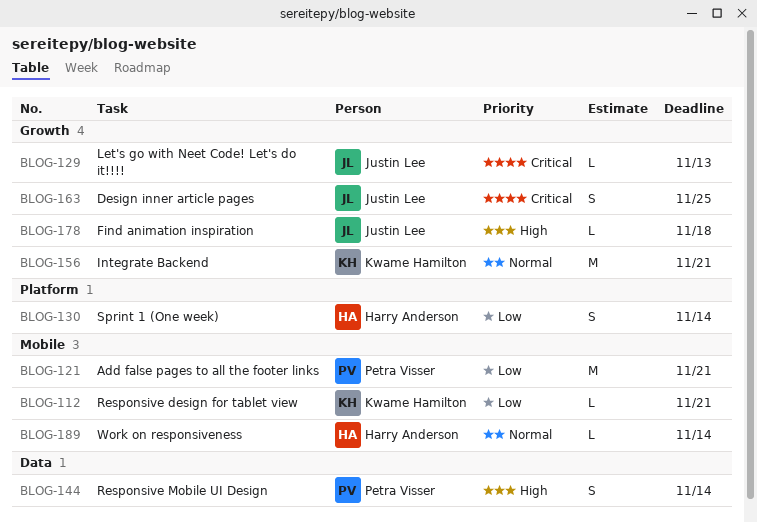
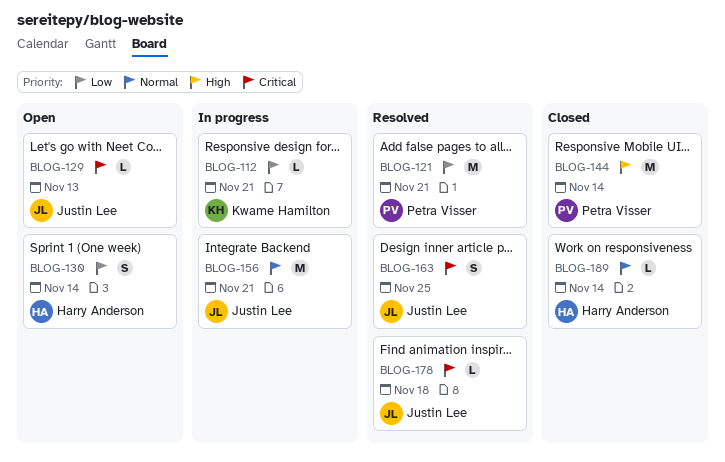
BLOG-144, estimate: S -> M
BLOG-156, owner: Kwame Hamilton -> Justin Lee
BLOG-178, priority: High -> Critical

